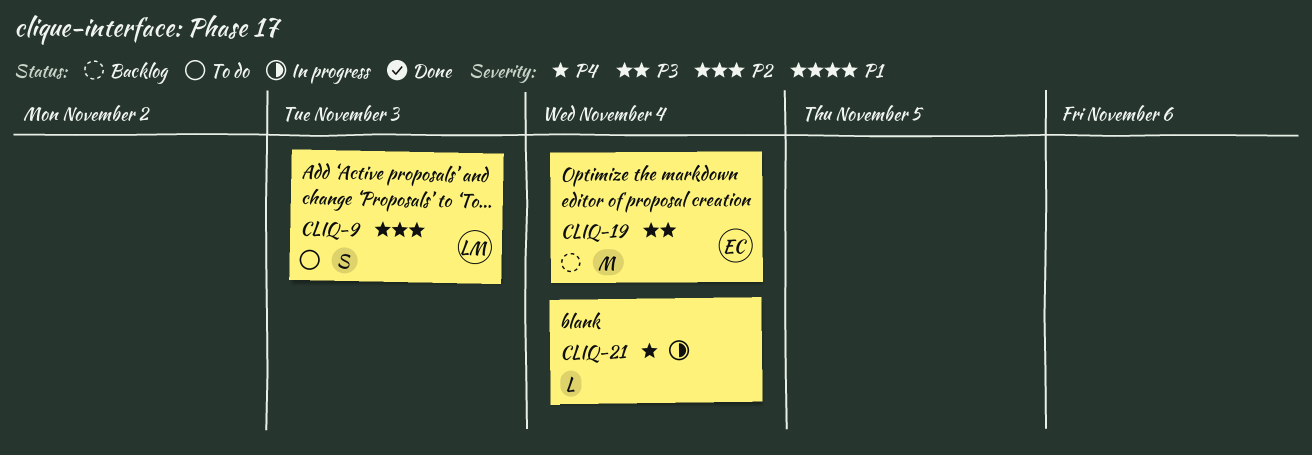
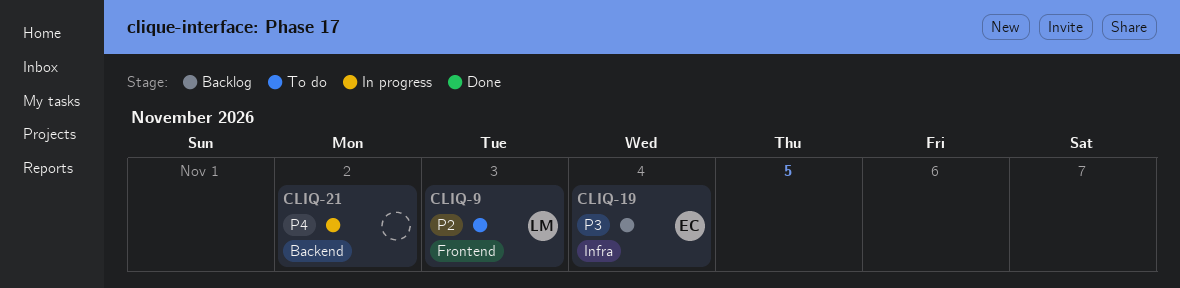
CLIQ-21, due: Nov 4 -> Nov 2

